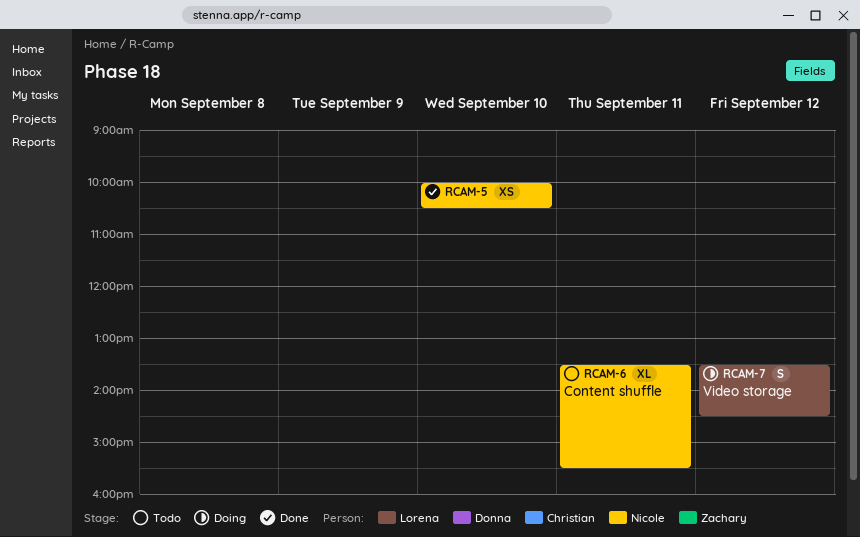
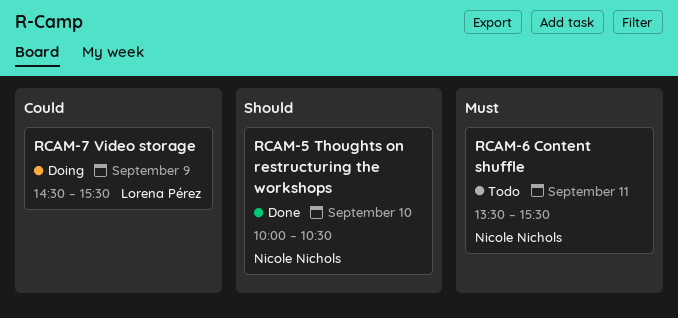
RCAM-7, day: Sep 12 -> Sep 9
RCAM-7, begins: 13:30 -> 14:30
RCAM-7, ends: 14:30 -> 15:30

